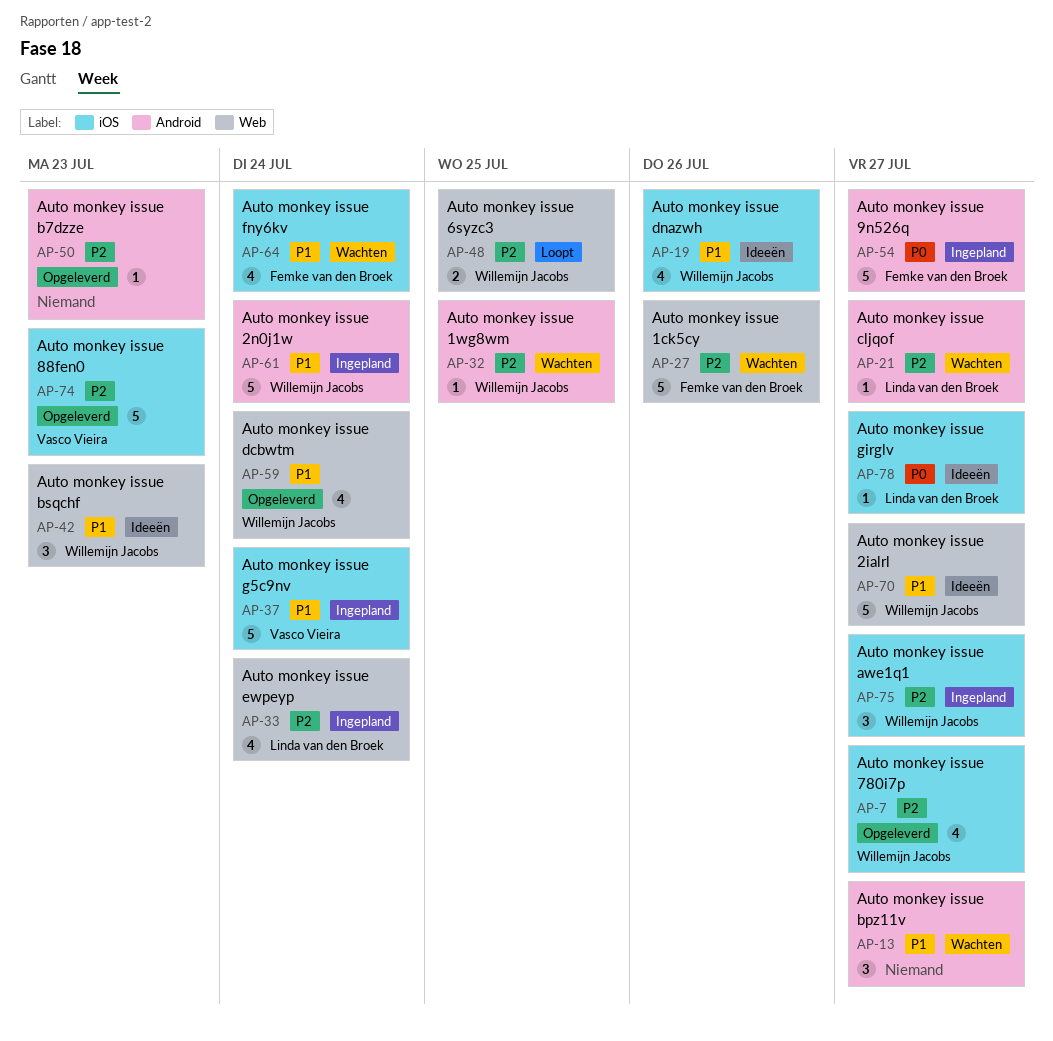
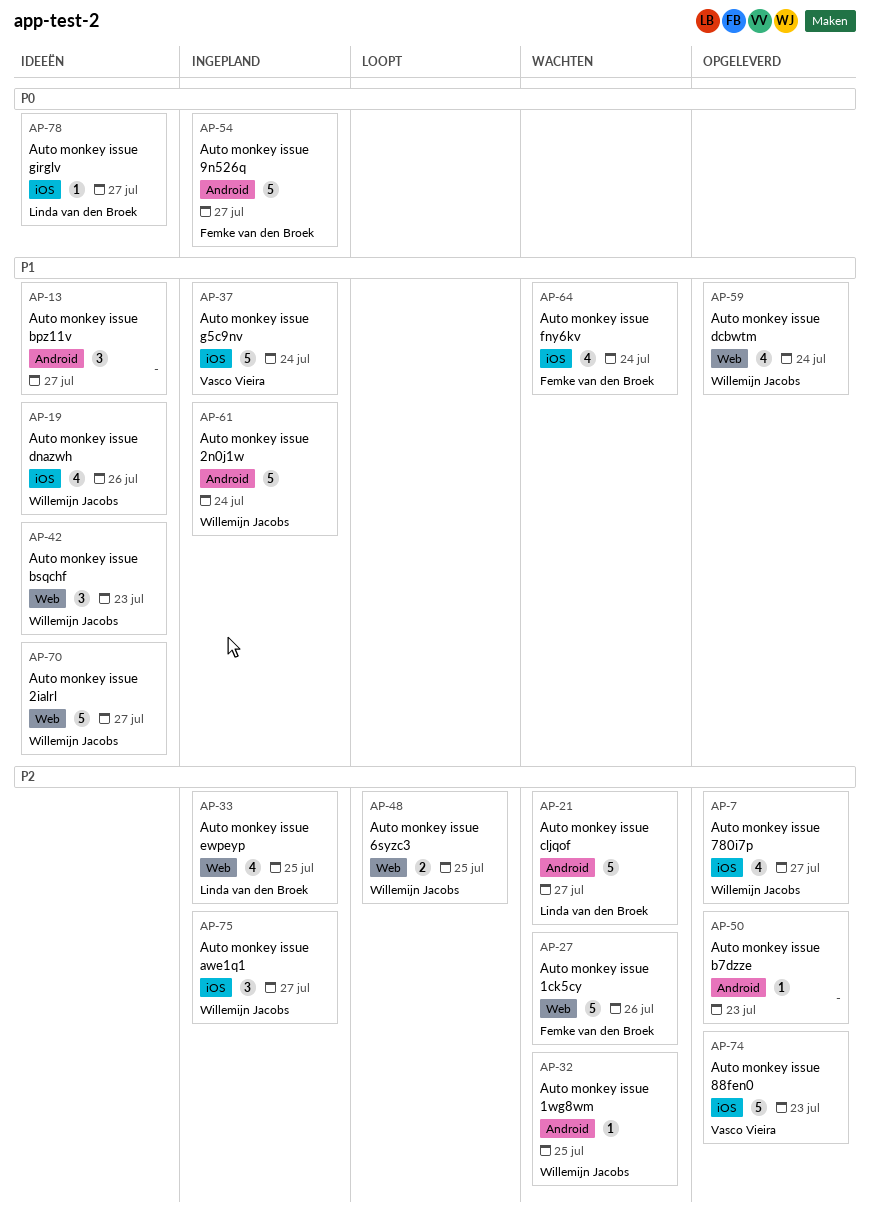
AP-13, status: Wachten -> Ideeën
AP-21, estimate: 1 -> 5
AP-33, due: Jul 24 -> Jul 25

